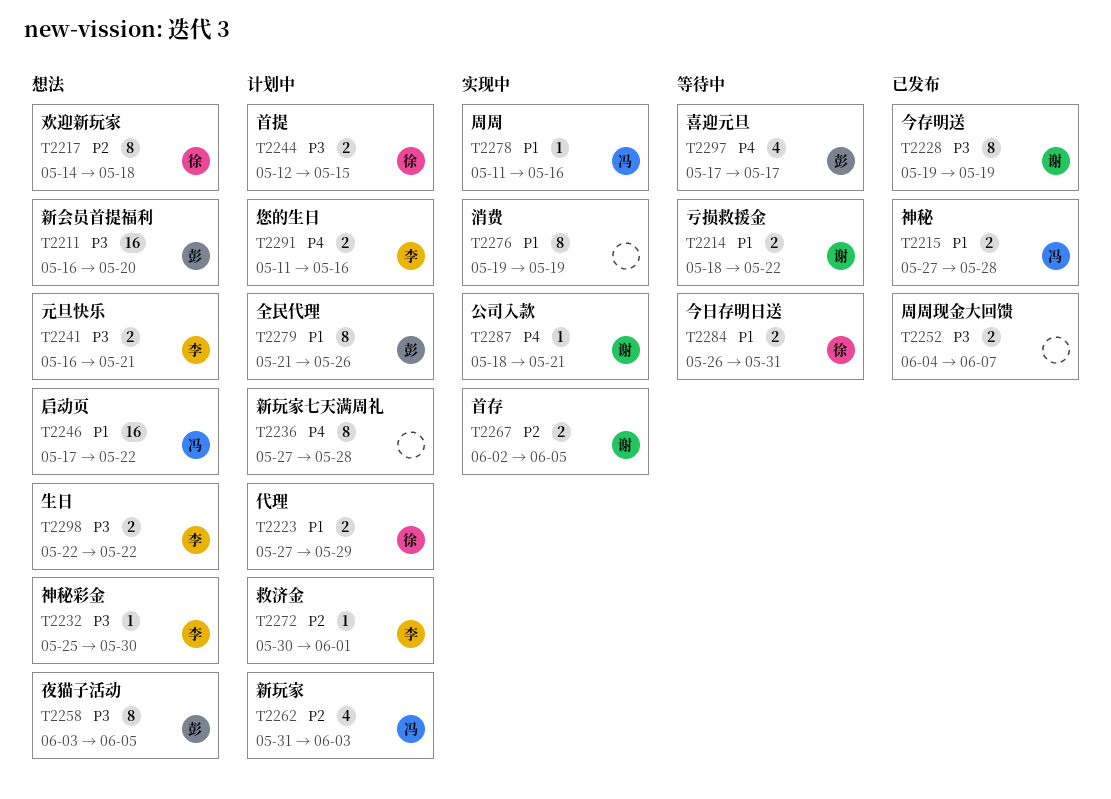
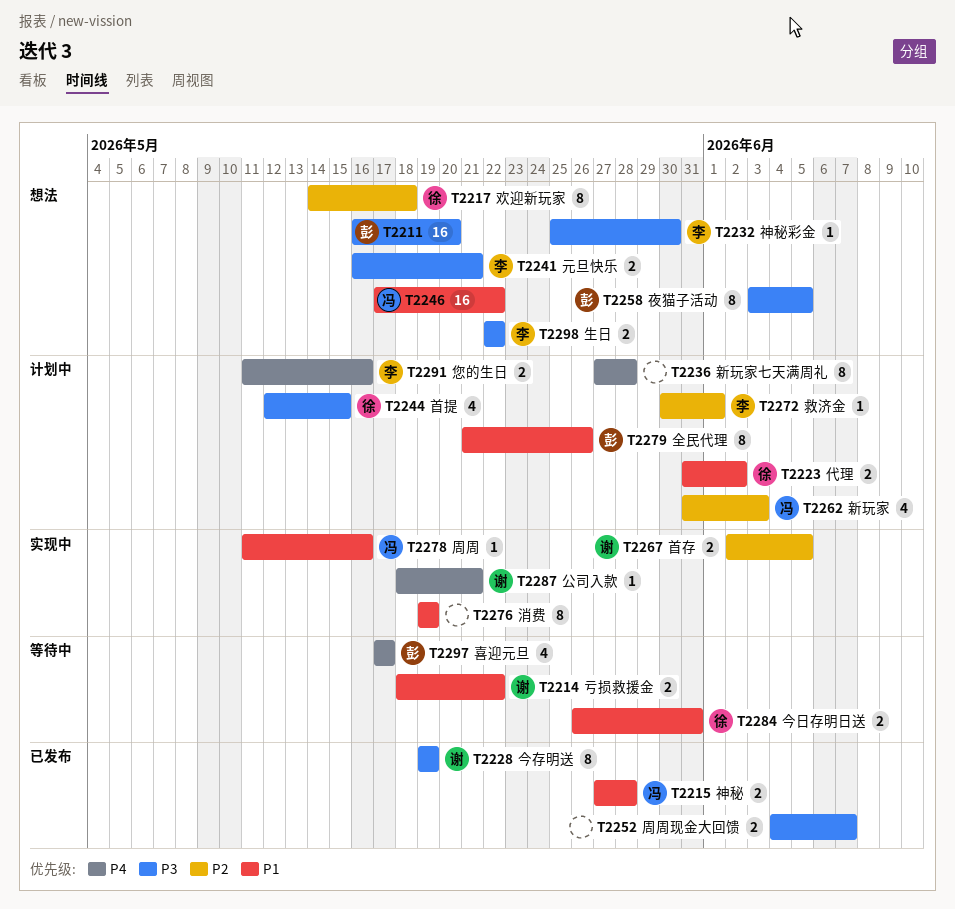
T2223, start: May 27 -> May 31
T2223, due: May 29 -> Jun 2
T2244, estimate: 2 -> 4

